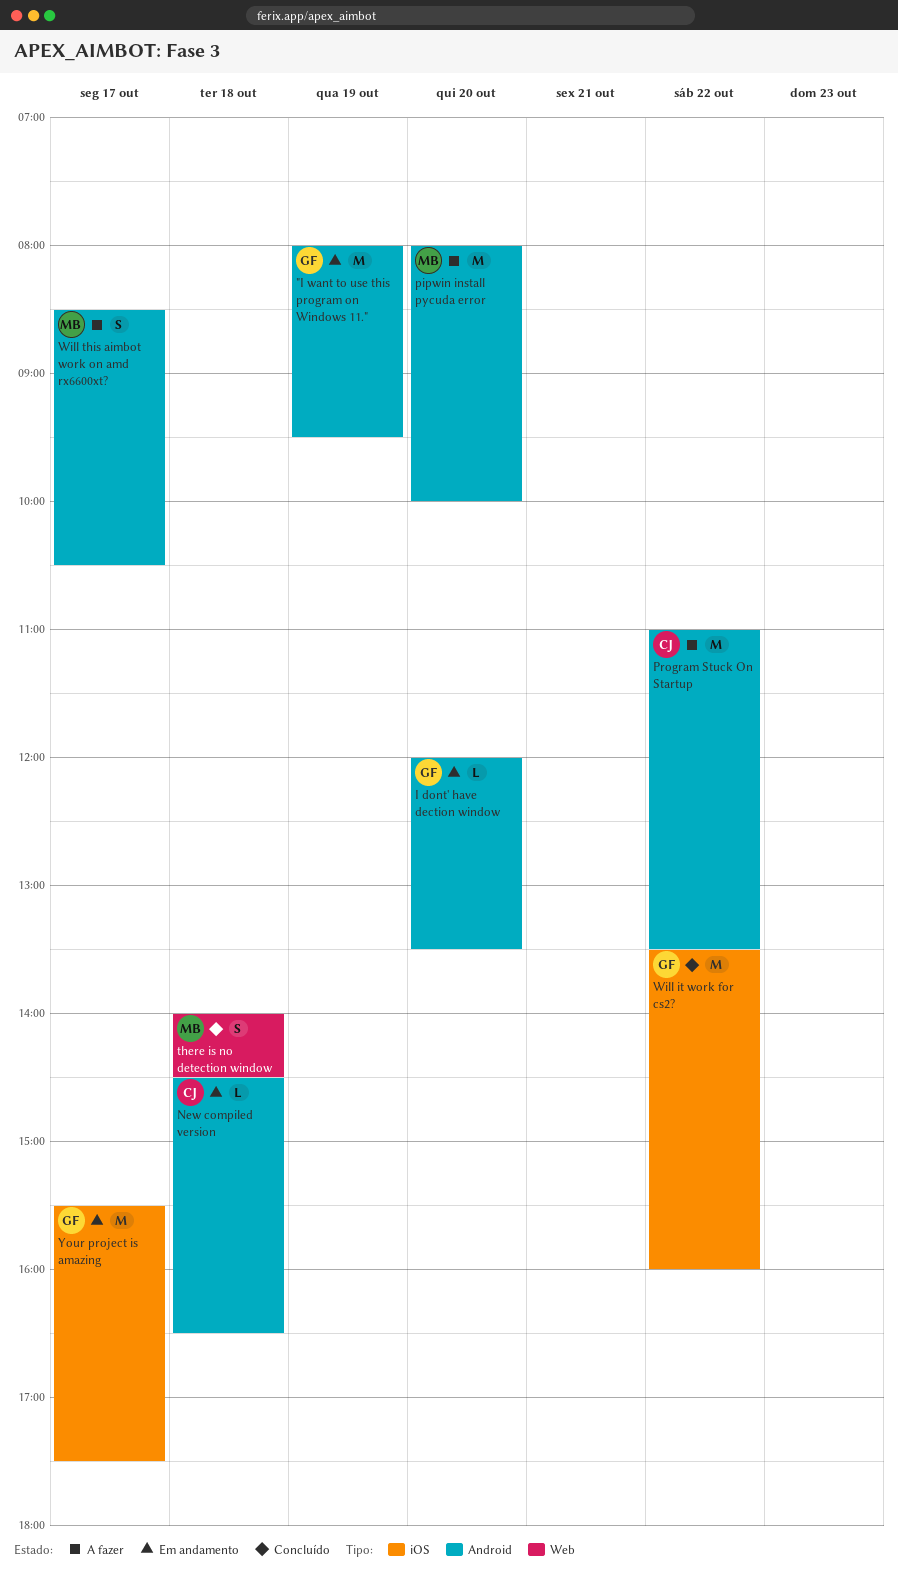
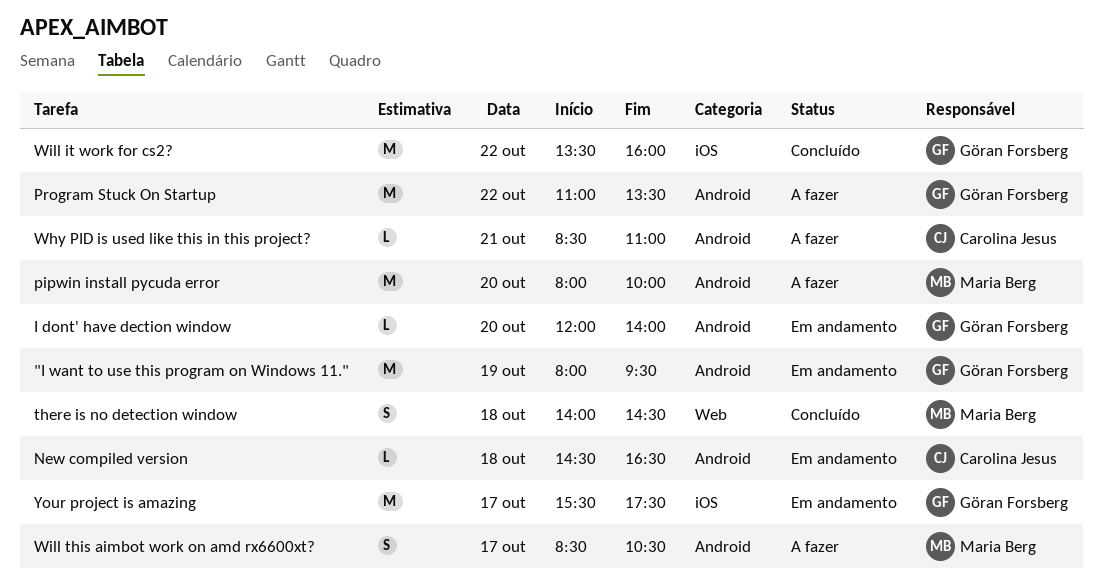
I dont' have dection window, ends: 13:30 -> 14:00
Program Stuck On Startup, owner: Carolina Jesus -> Göran Forsberg
Why PID is used like this in this project?: none -> present

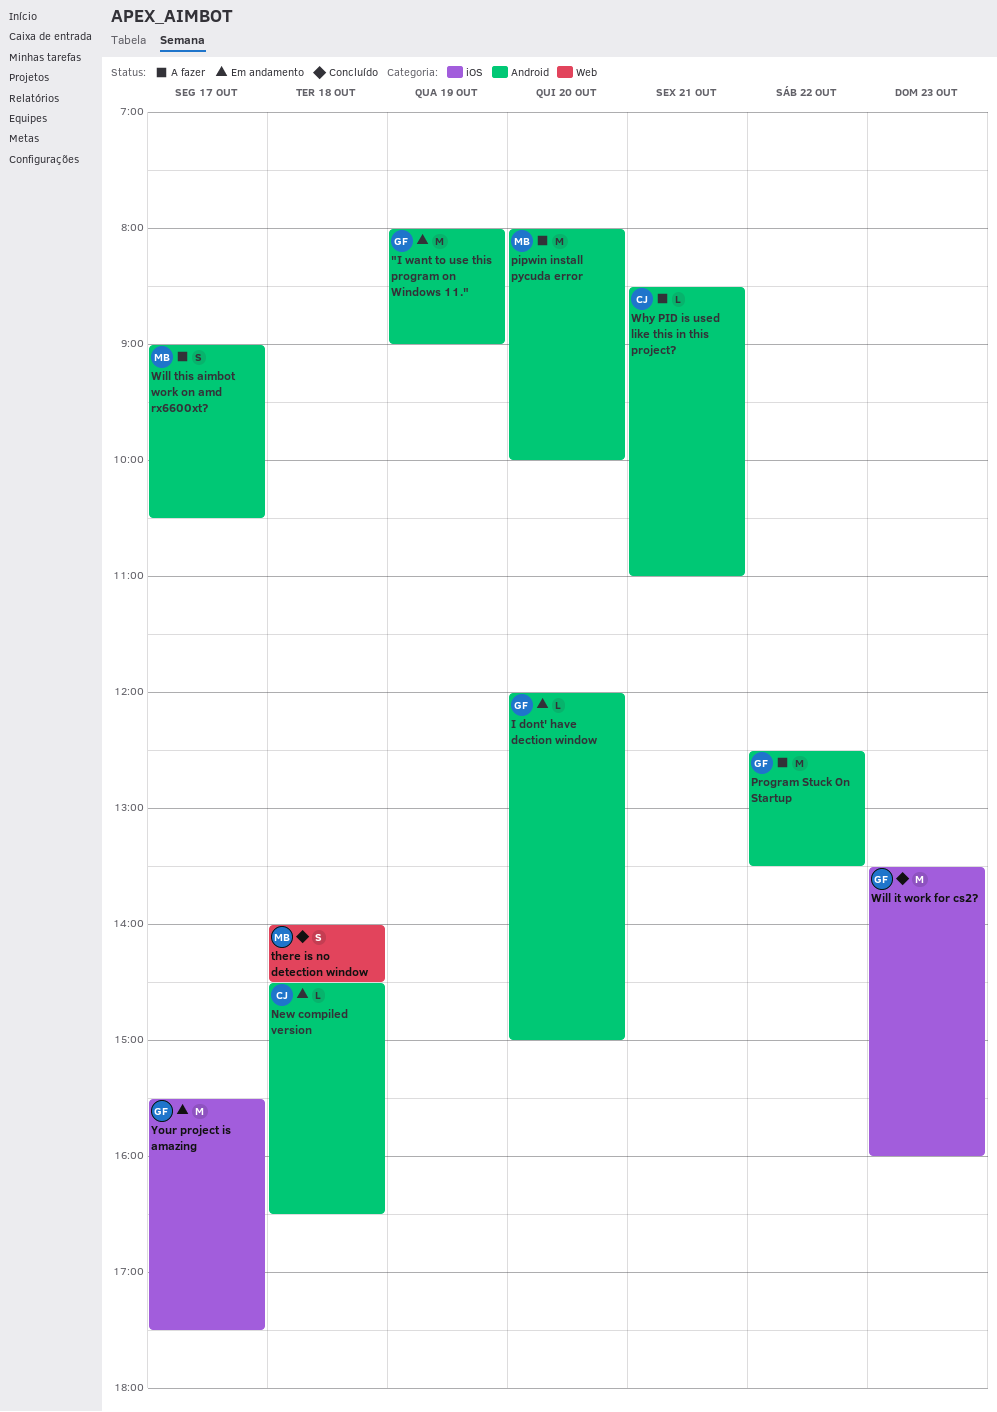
"I want to use this program on Windows 11.", ends: 09:30 -> 09:00
I dont' have dection window, ends: 14:00 -> 15:00
Program Stuck On Startup, begins: 11:00 -> 12:30
Will it work for cs2?, day: Oct 22 -> Oct 23
Will this aimbot work on amd rx6600xt?, begins: 08:30 -> 09:00

